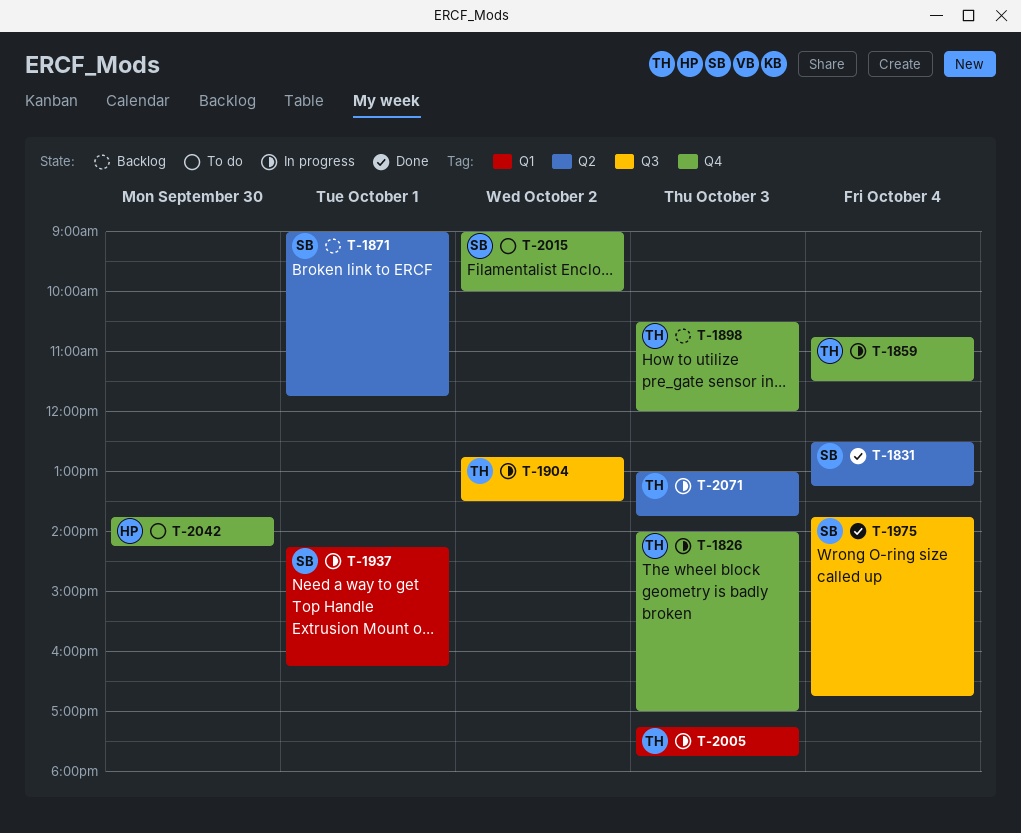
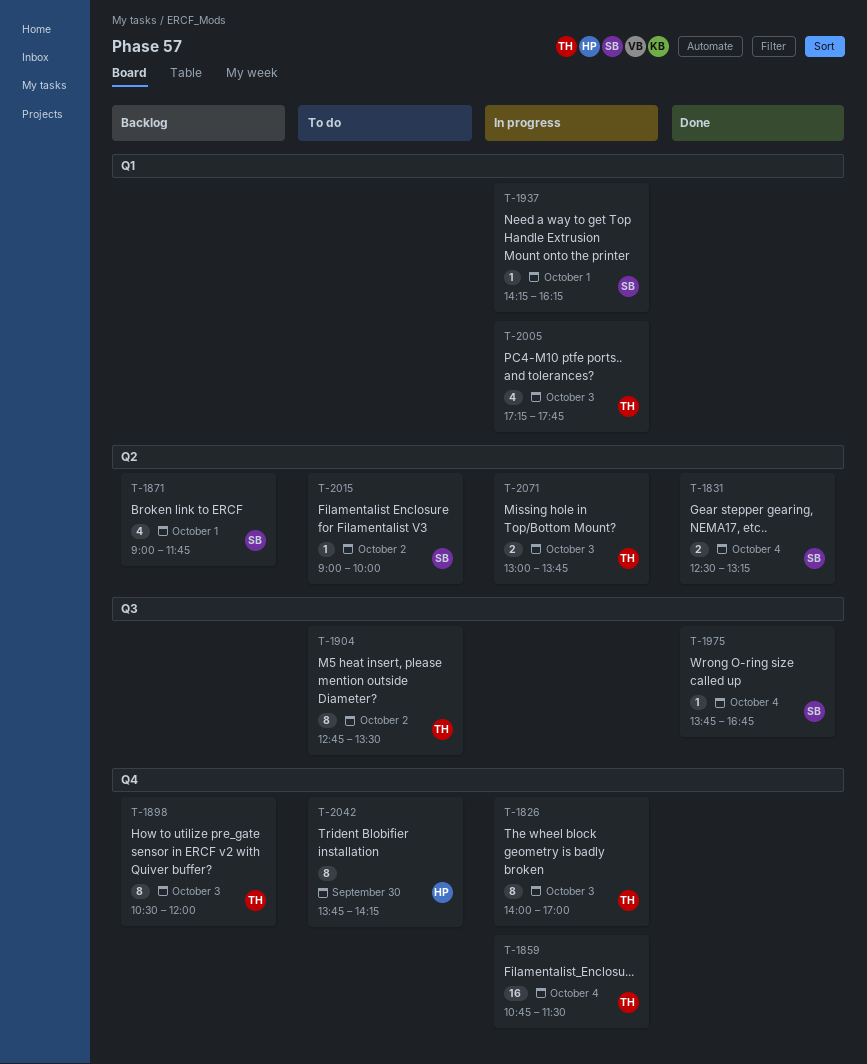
T-1904, status: In progress -> To do
T-2015, label: Q4 -> Q2

